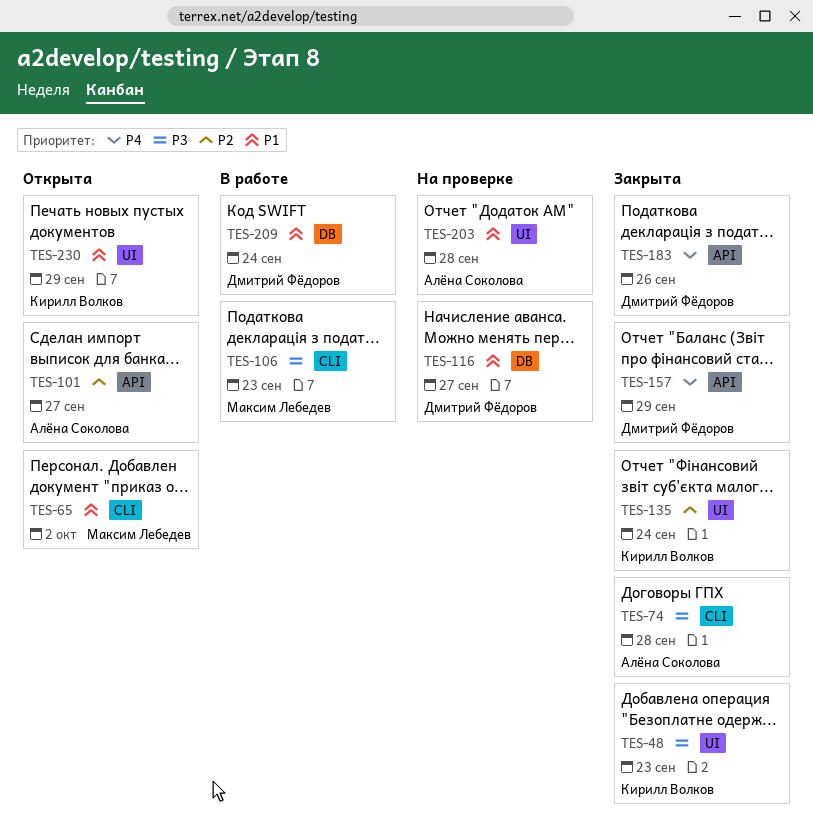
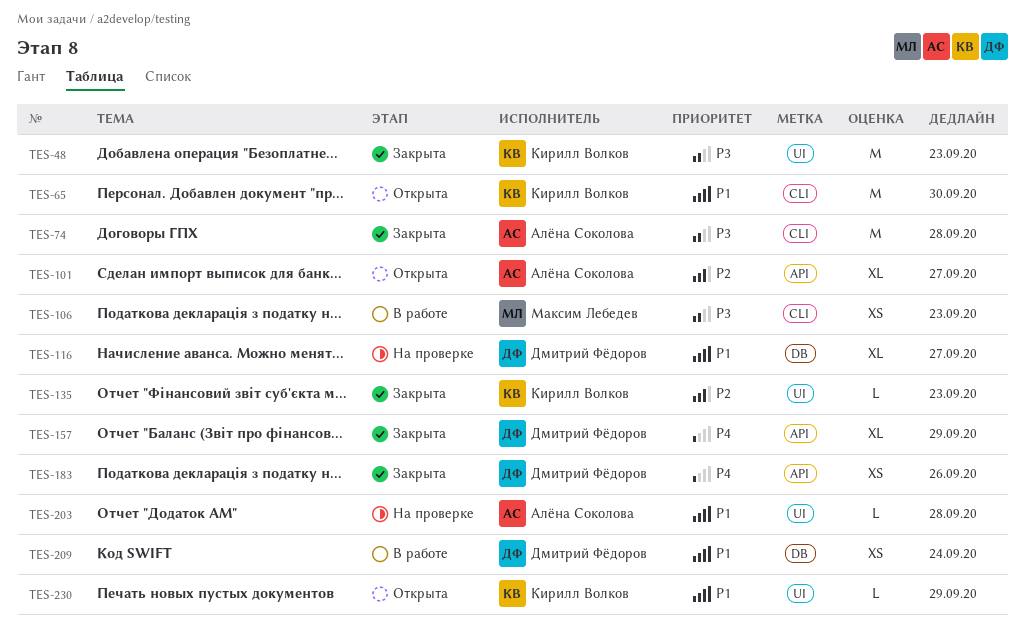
TES-65, owner: Максим Лебедев -> Кирилл Волков
TES-65, due: Oct 2 -> Sep 30
TES-135, due: Sep 24 -> Sep 23

